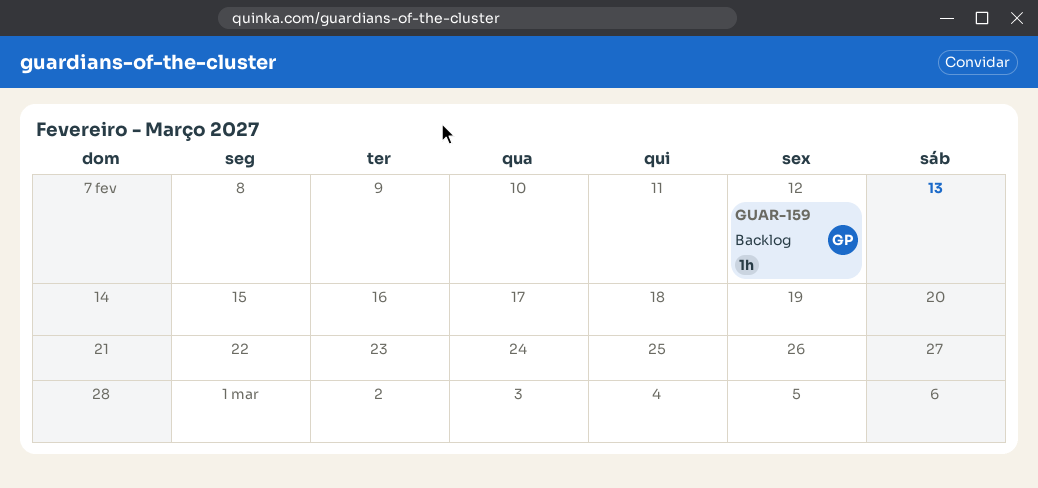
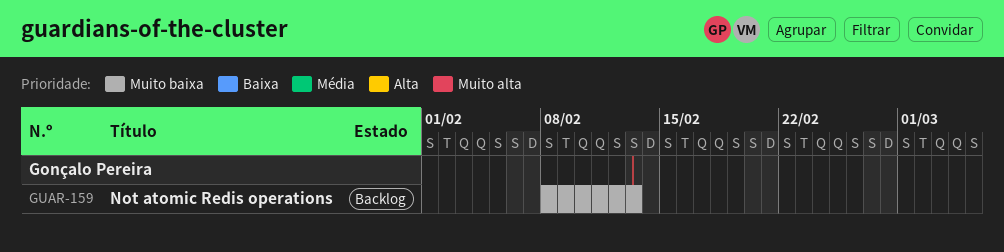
GUAR-159, due: Feb 12 -> Feb 13

